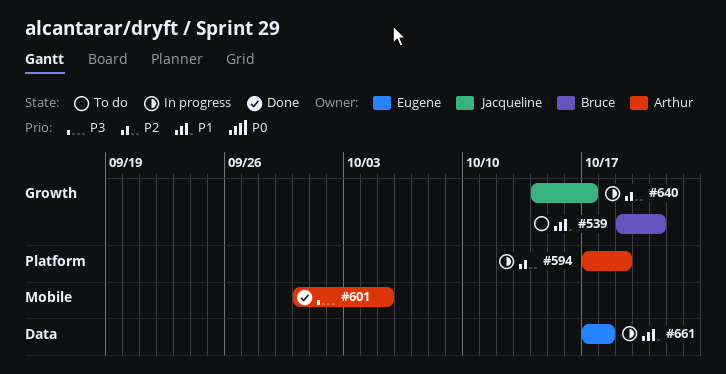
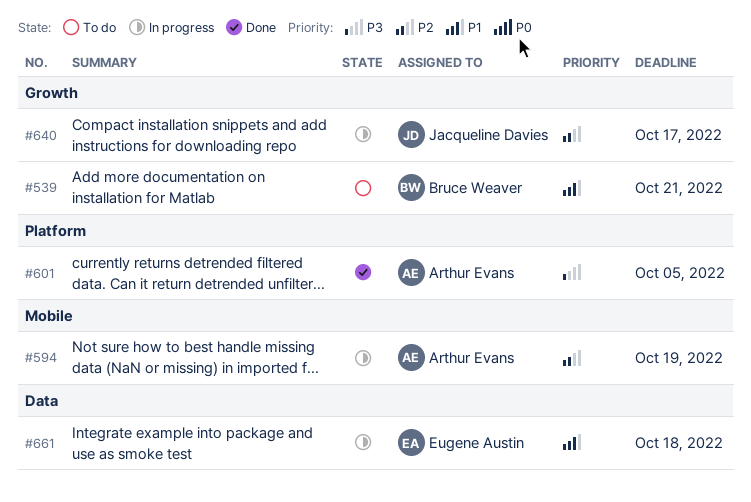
#594, label: Platform -> Mobile
#601, label: Mobile -> Platform

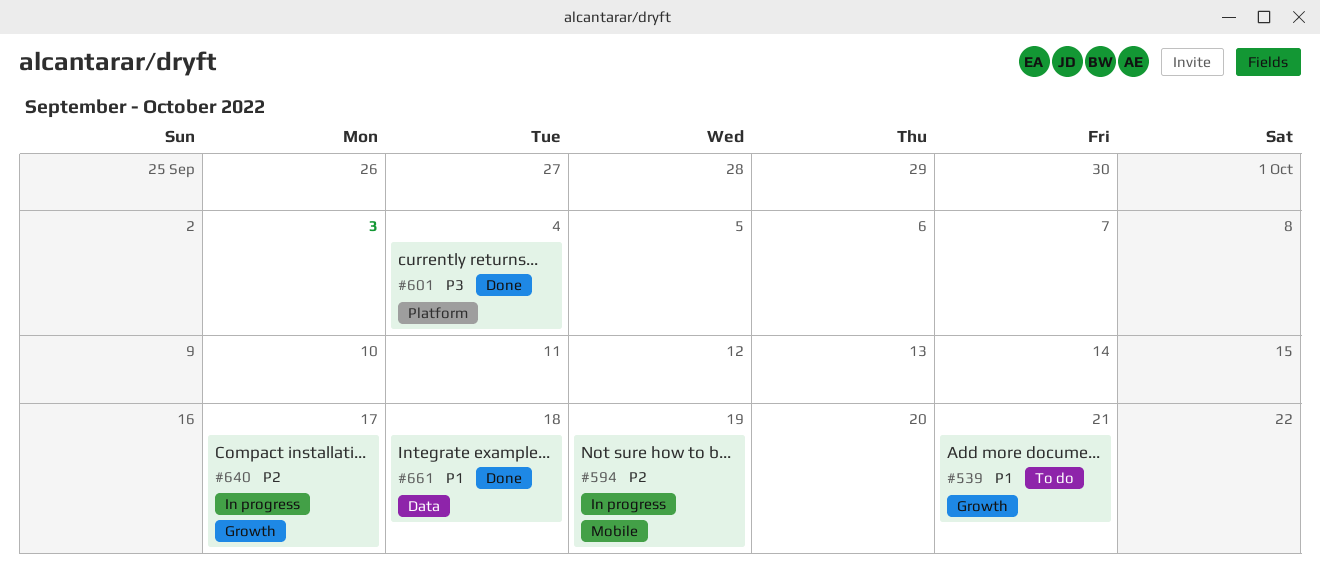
#601, due: Oct 5 -> Oct 4
#661, status: In progress -> Done

